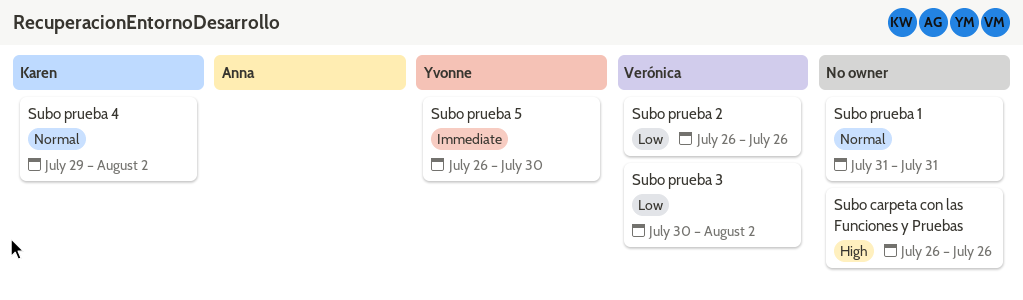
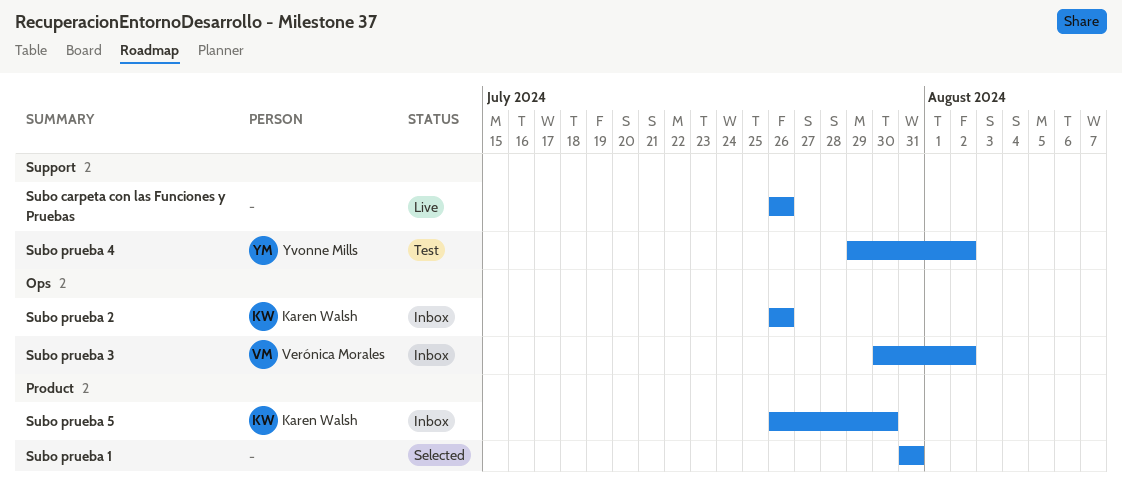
Subo prueba 2, owner: Verónica Morales -> Karen Walsh
Subo prueba 4, owner: Karen Walsh -> Yvonne Mills
Subo prueba 5, owner: Yvonne Mills -> Karen Walsh

